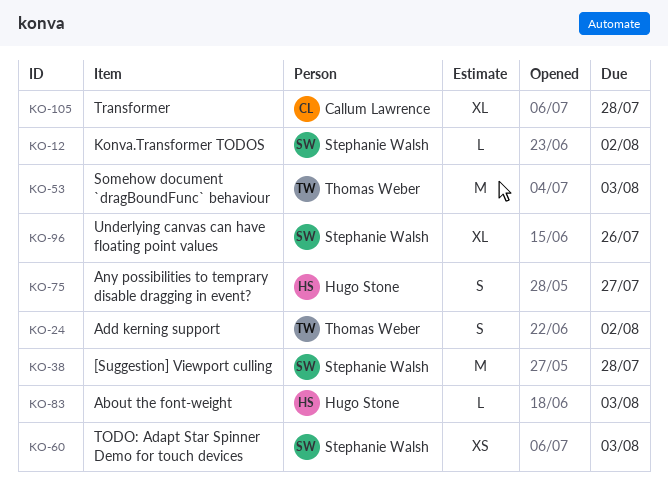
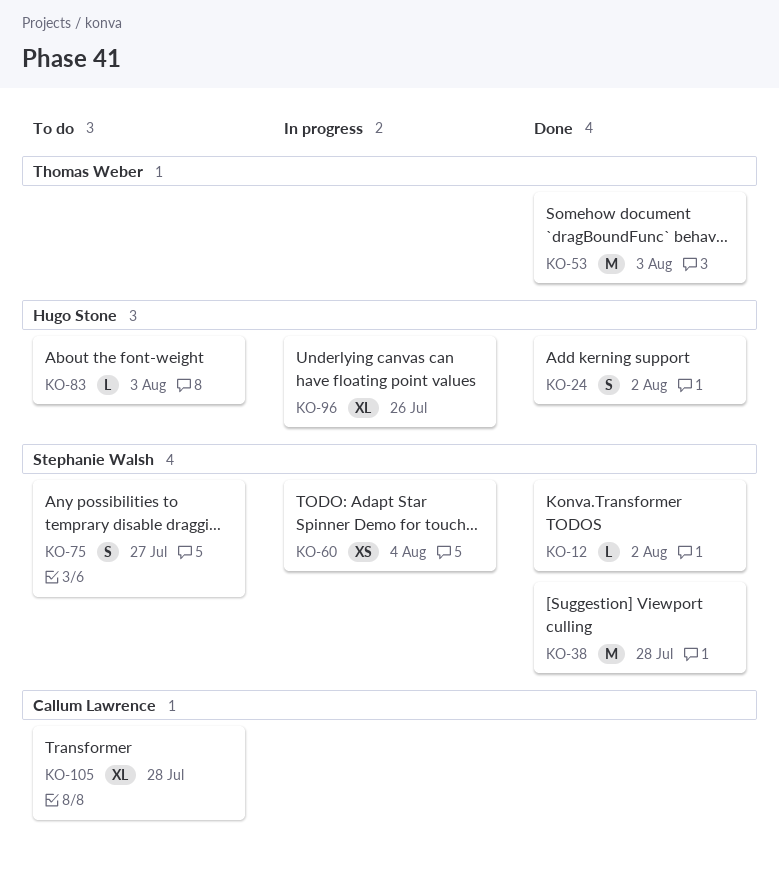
KO-24, owner: Thomas Weber -> Hugo Stone
KO-60, due: Aug 3 -> Aug 4
KO-75, owner: Hugo Stone -> Stephanie Walsh
KO-96, owner: Stephanie Walsh -> Hugo Stone

